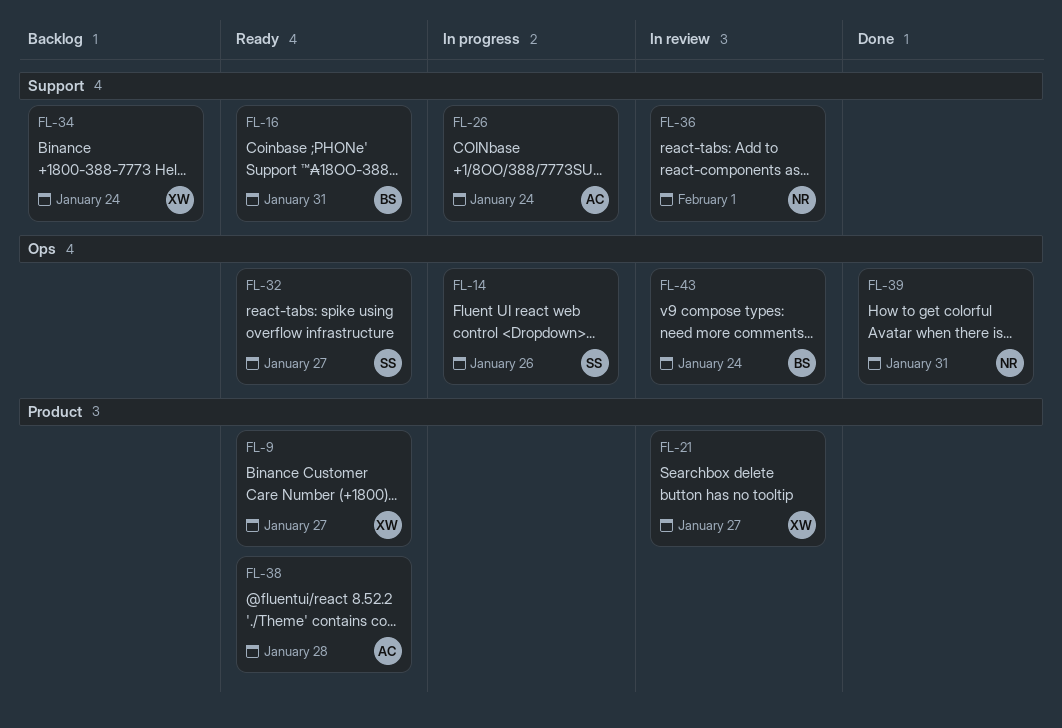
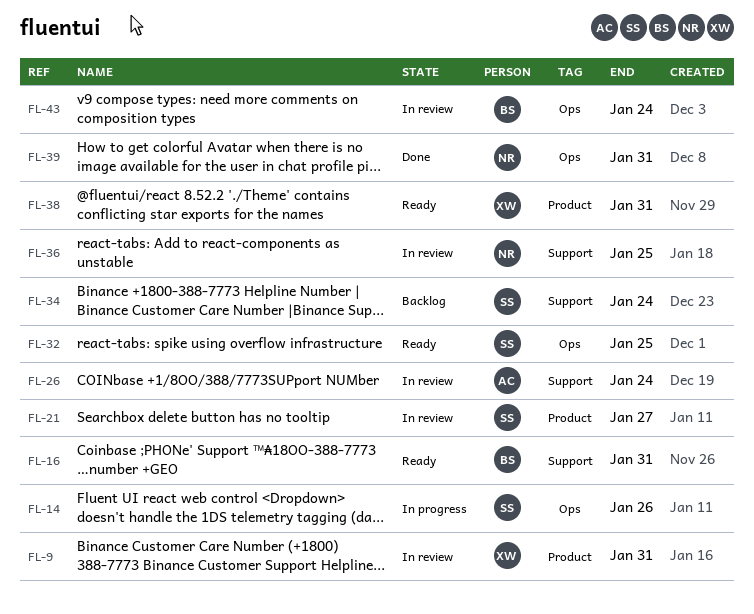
FL-9, status: Ready -> In review
FL-9, due: Jan 27 -> Jan 31
FL-21, owner: XW -> SS
FL-26, status: In progress -> In review
FL-32, due: Jan 27 -> Jan 25
FL-34, owner: XW -> SS
FL-36, due: Feb 1 -> Jan 25
FL-38, owner: AC -> XW
FL-38, due: Jan 28 -> Jan 31

